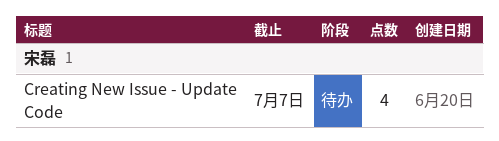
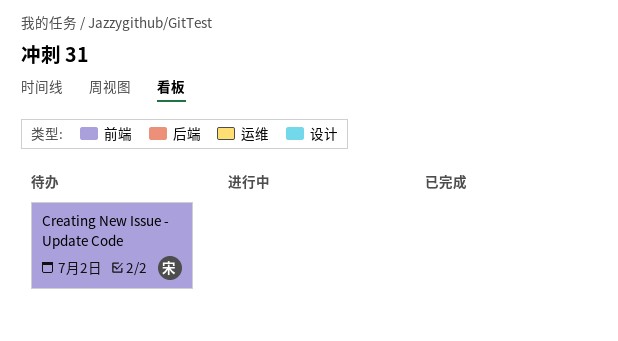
Creating New Issue - Update Code, due: Jul 7 -> Jul 2

